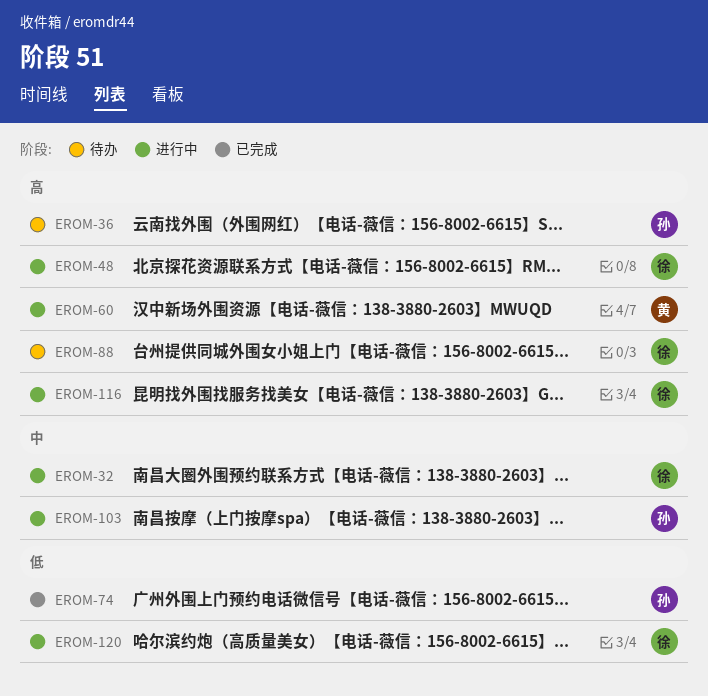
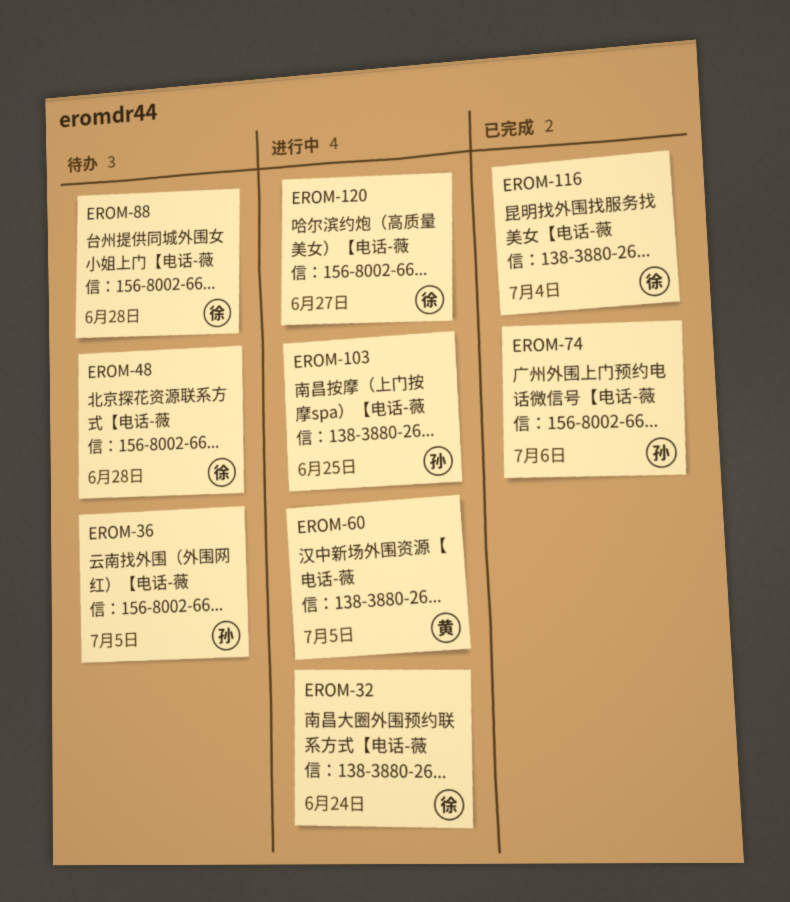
EROM-48, status: 进行中 -> 待办
EROM-116, status: 进行中 -> 已完成

